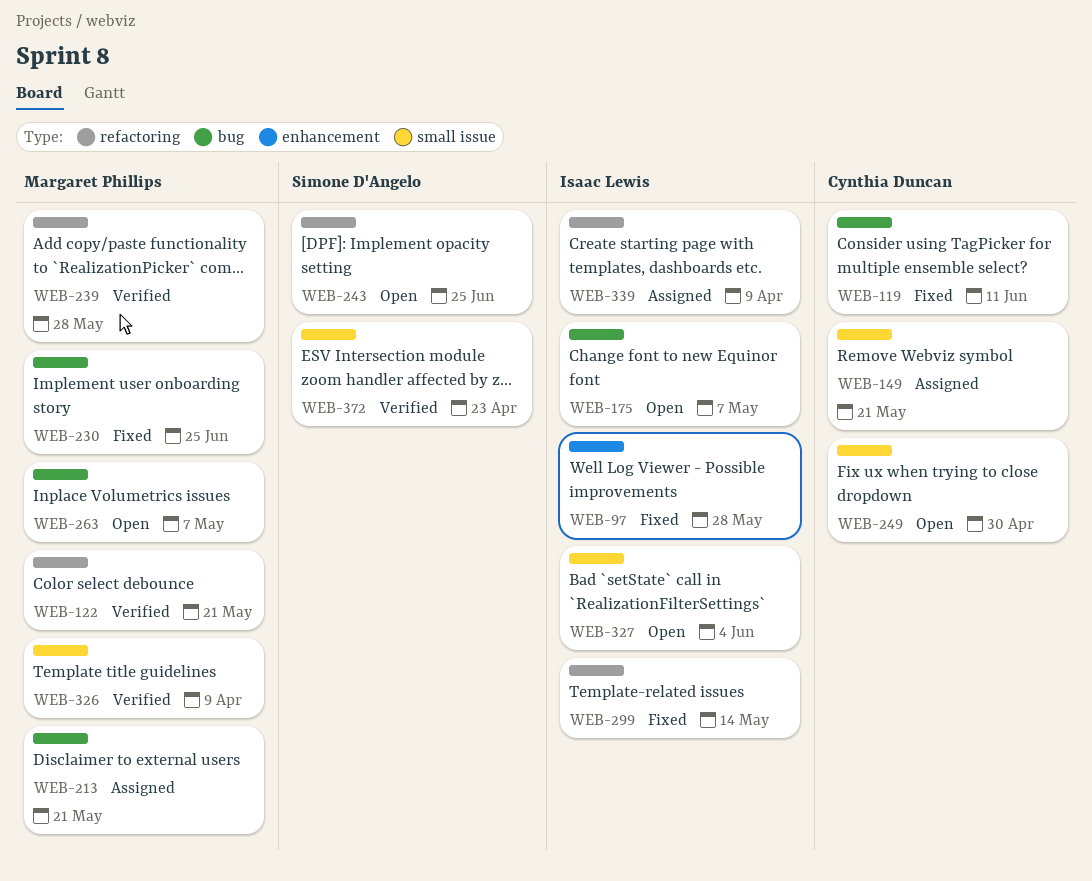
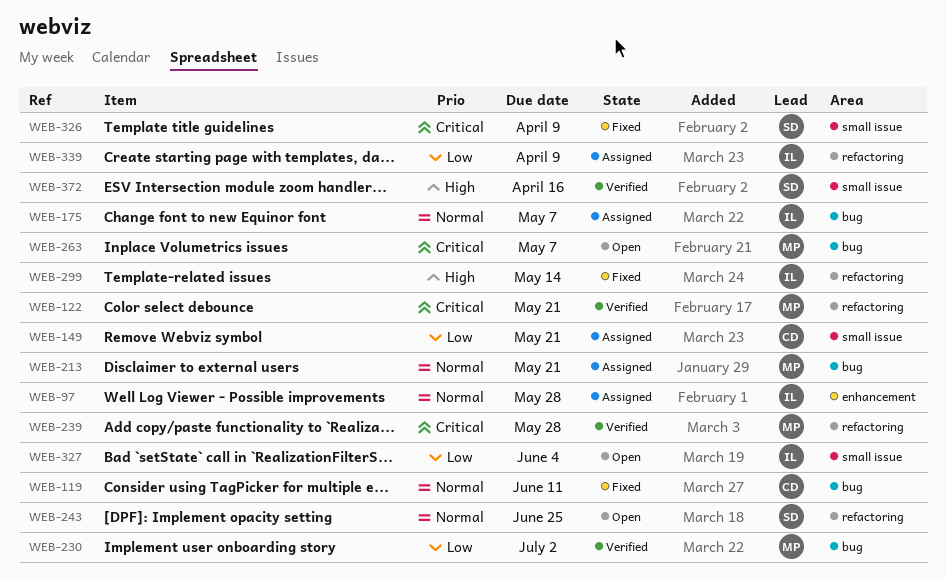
WEB-97, status: Fixed -> Assigned
WEB-175, status: Open -> Assigned
WEB-230, status: Fixed -> Verified
WEB-230, due: Jun 25 -> Jul 2
WEB-249: present -> none
WEB-326, status: Verified -> Fixed
WEB-326, owner: Margaret Phillips -> Simone D'Angelo
WEB-372, due: Apr 23 -> Apr 16

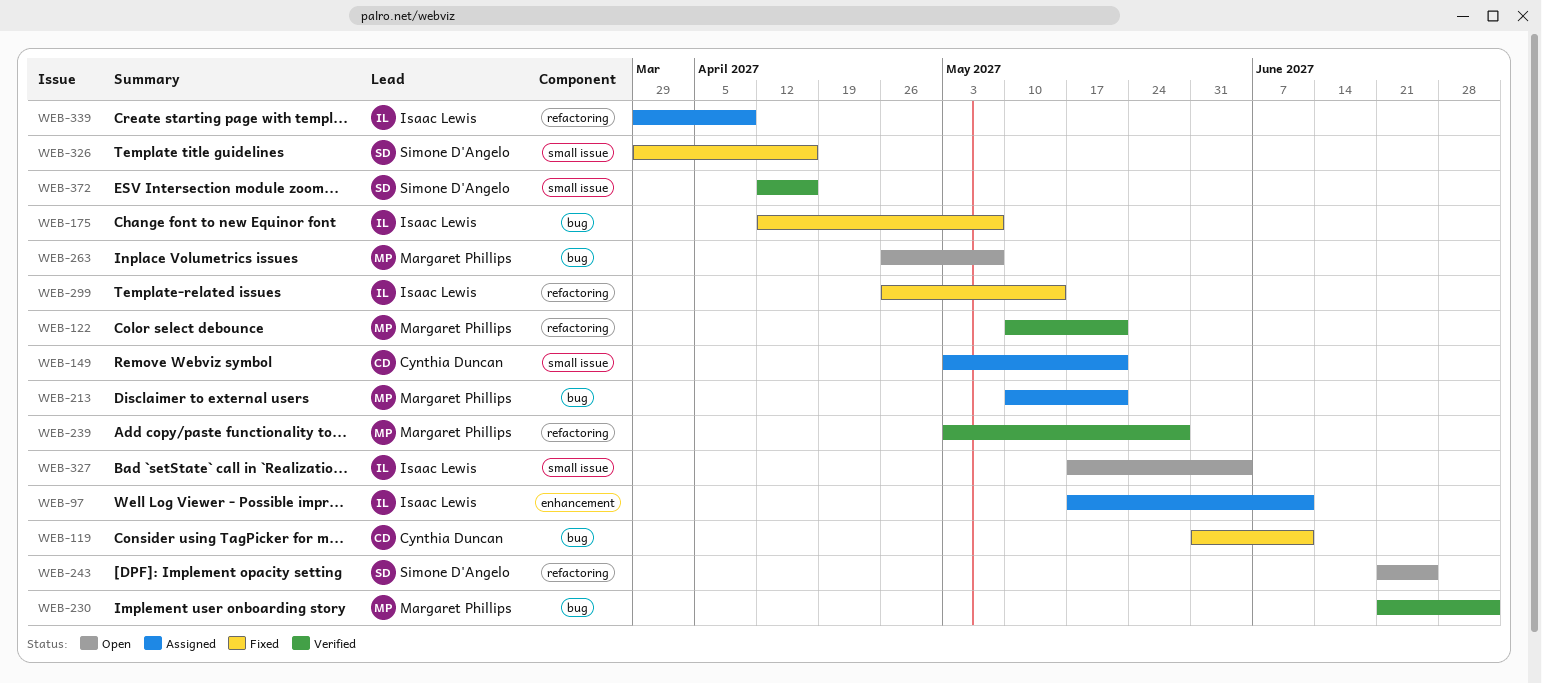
WEB-97, due: May 28 -> Jun 11
WEB-175, status: Assigned -> Fixed
WEB-326, due: Apr 9 -> Apr 16

